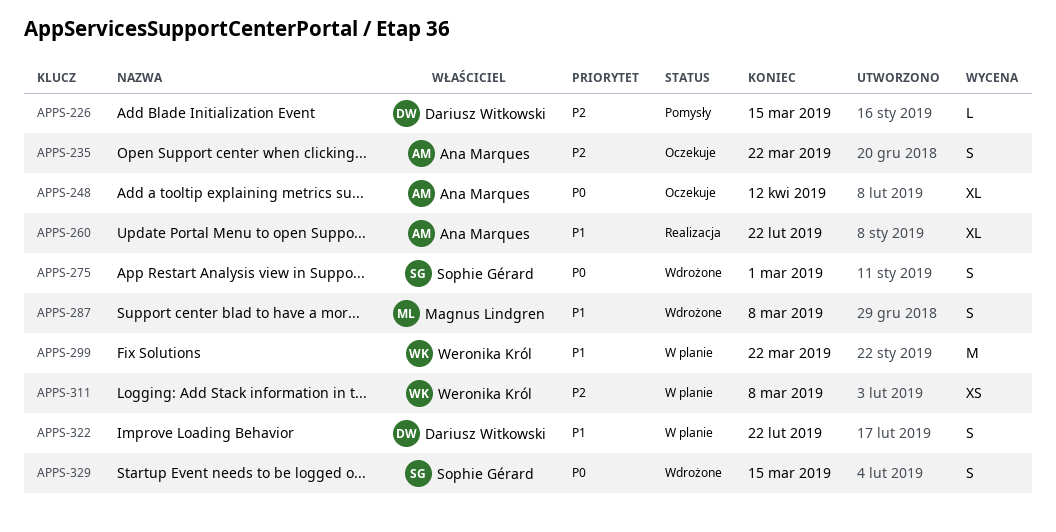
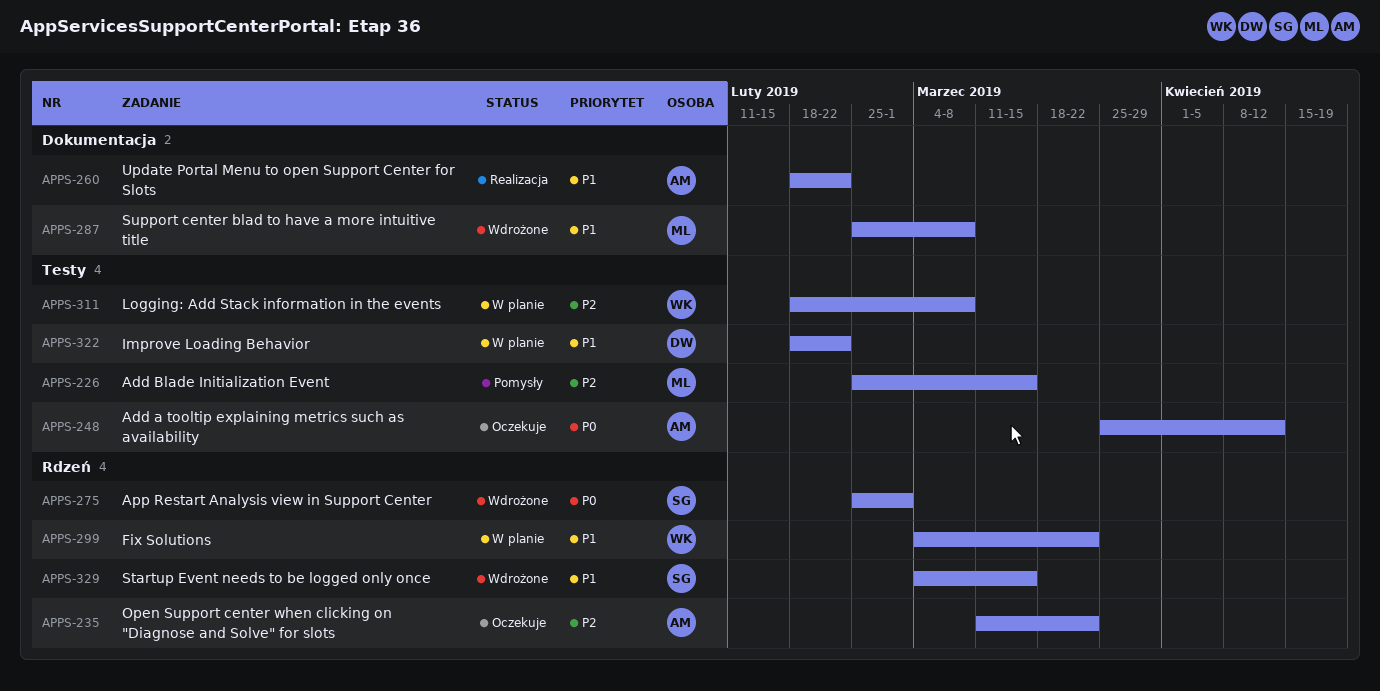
APPS-226, owner: Dariusz Witkowski -> Magnus Lindgren
APPS-329, priority: P0 -> P1

